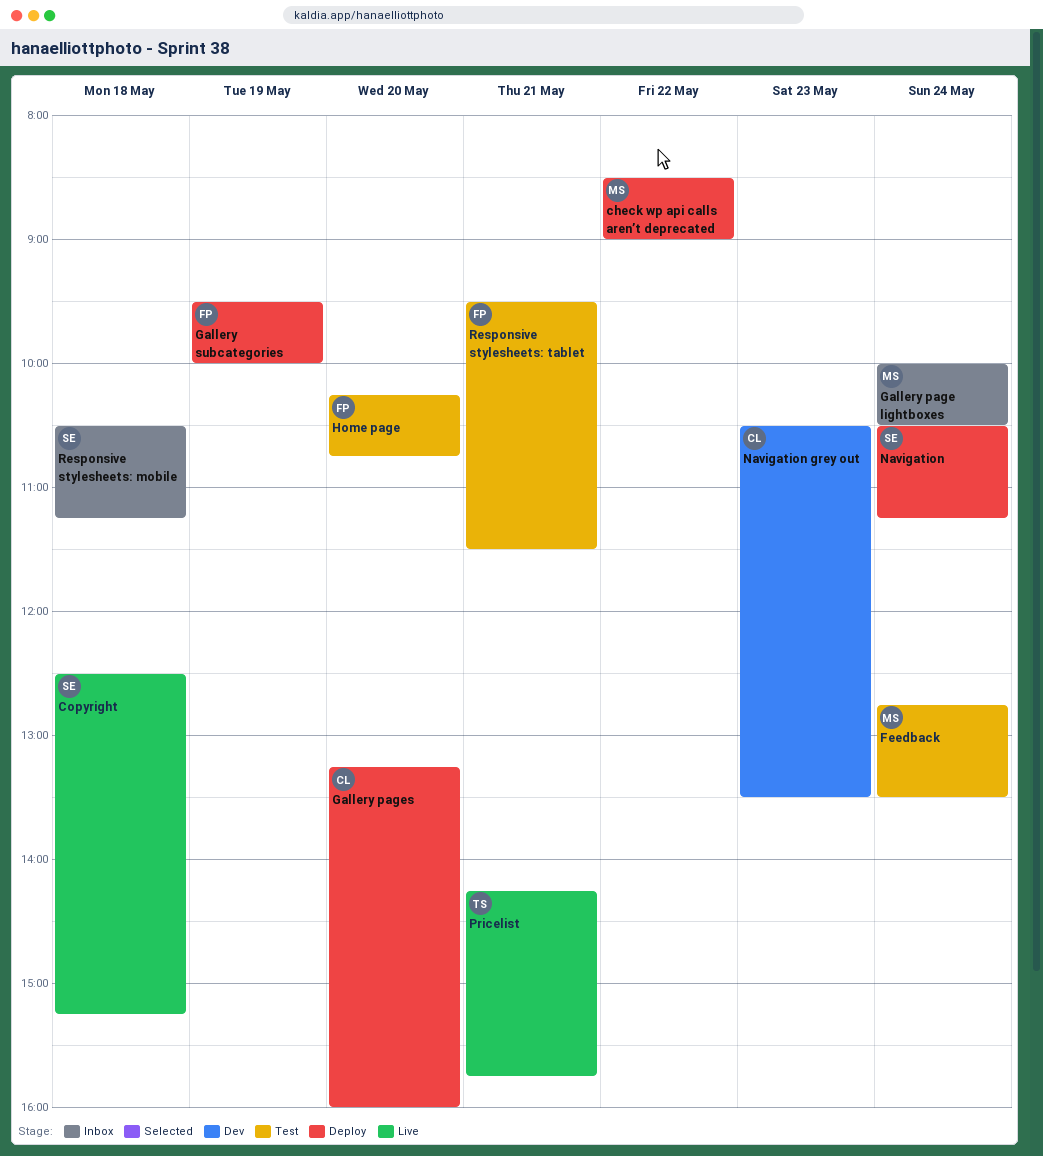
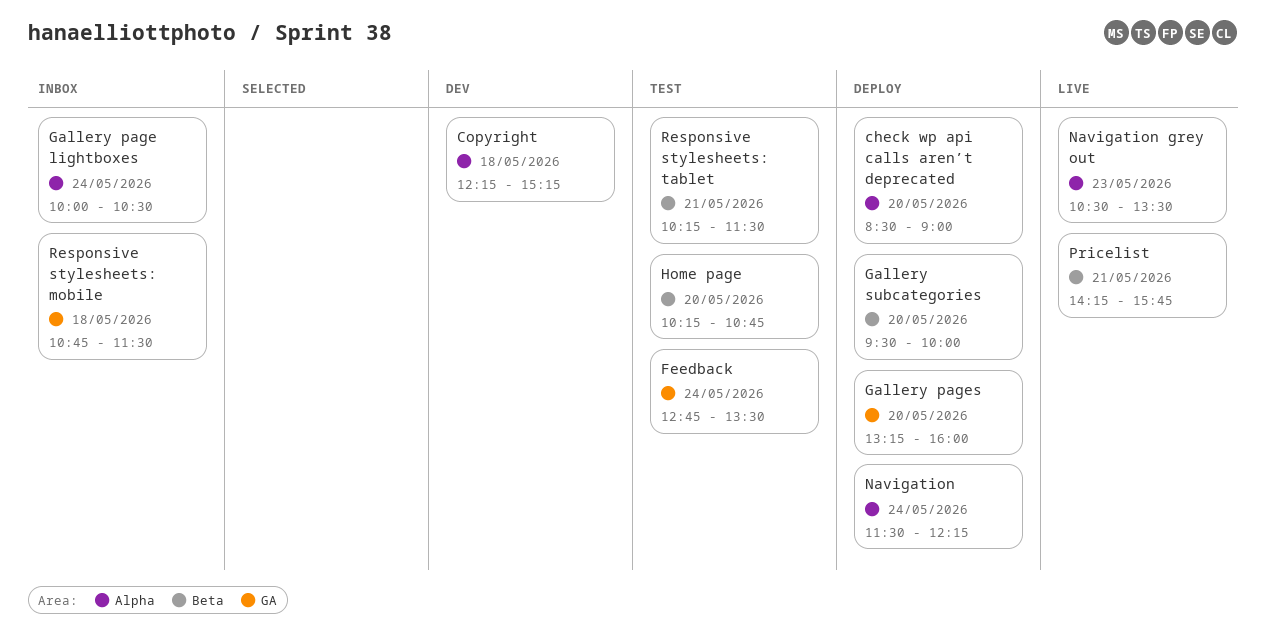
check wp api calls aren’t deprecated, day: May 22 -> May 20
Copyright, status: Live -> Dev
Copyright, begins: 12:30 -> 12:15
Gallery subcategories, day: May 19 -> May 20
Navigation, begins: 10:30 -> 11:30
Navigation, ends: 11:15 -> 12:15
Navigation grey out, status: Dev -> Live
Responsive stylesheets: mobile, begins: 10:30 -> 10:45
Responsive stylesheets: mobile, ends: 11:15 -> 11:30
Responsive stylesheets: tablet, begins: 09:30 -> 10:15

